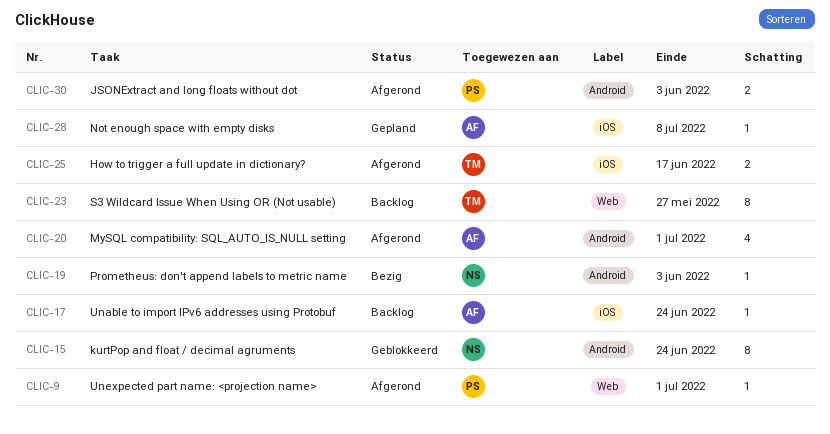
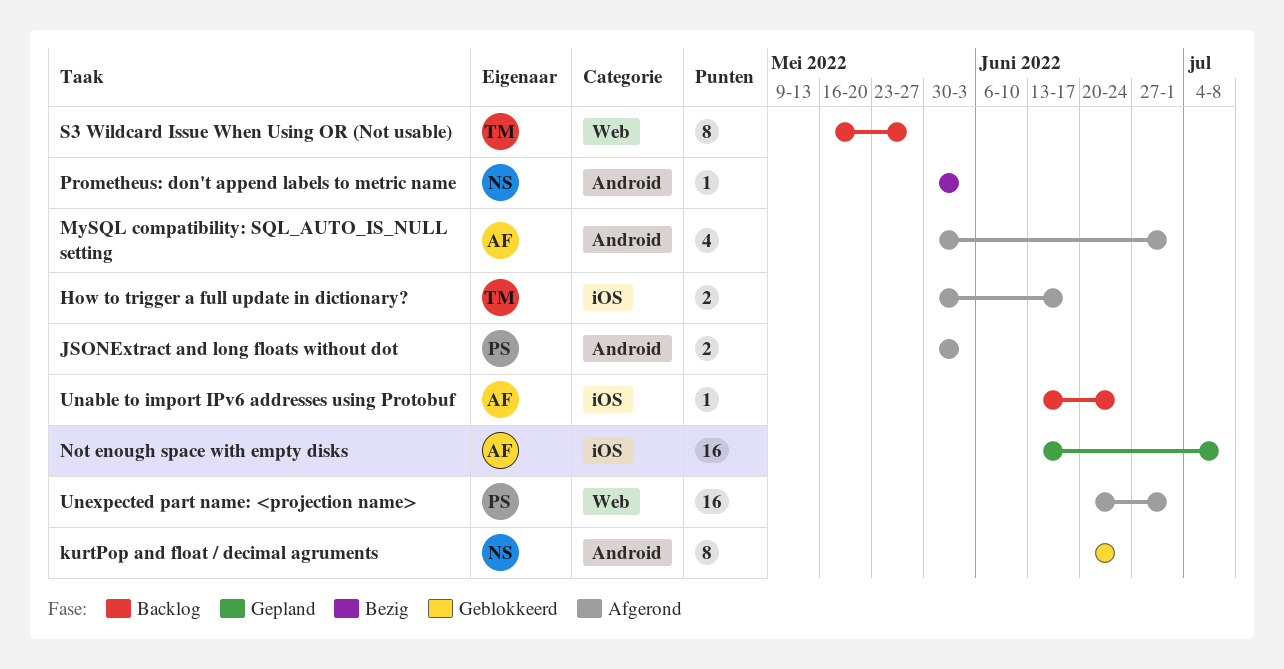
Not enough space with empty disks, estimate: 1 -> 16
Unexpected part name: <projection name>, estimate: 1 -> 16

